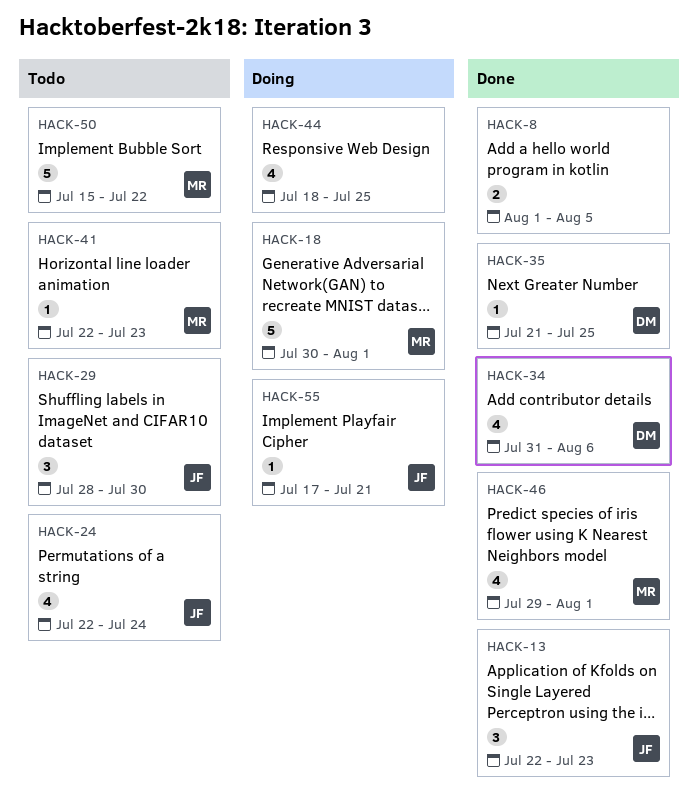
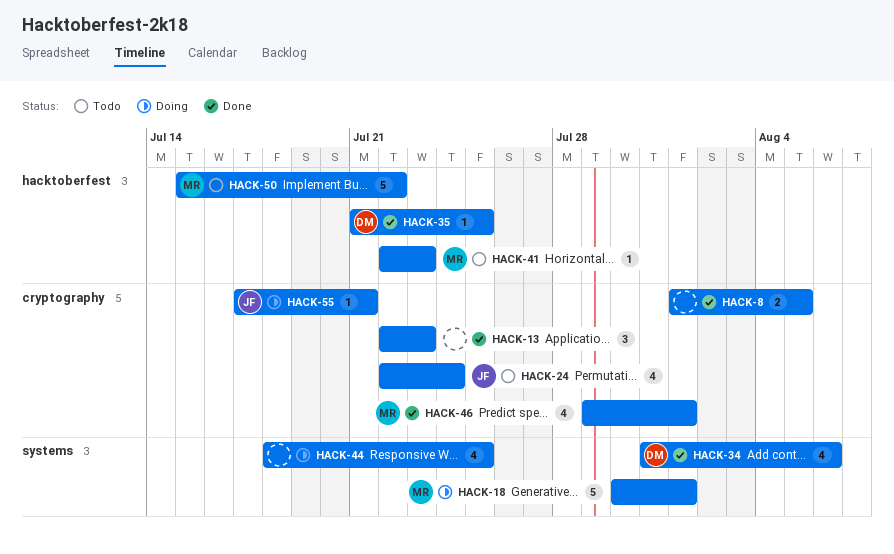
HACK-13, owner: JF -> none
HACK-29: present -> none

